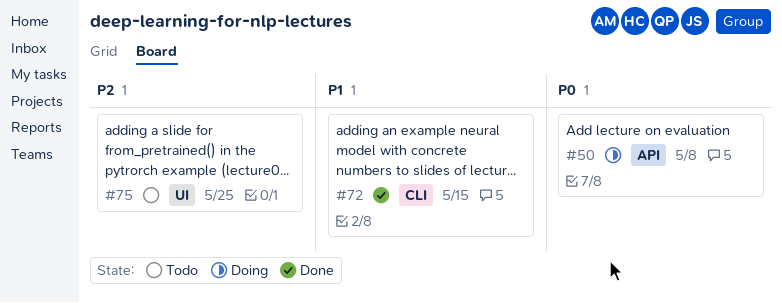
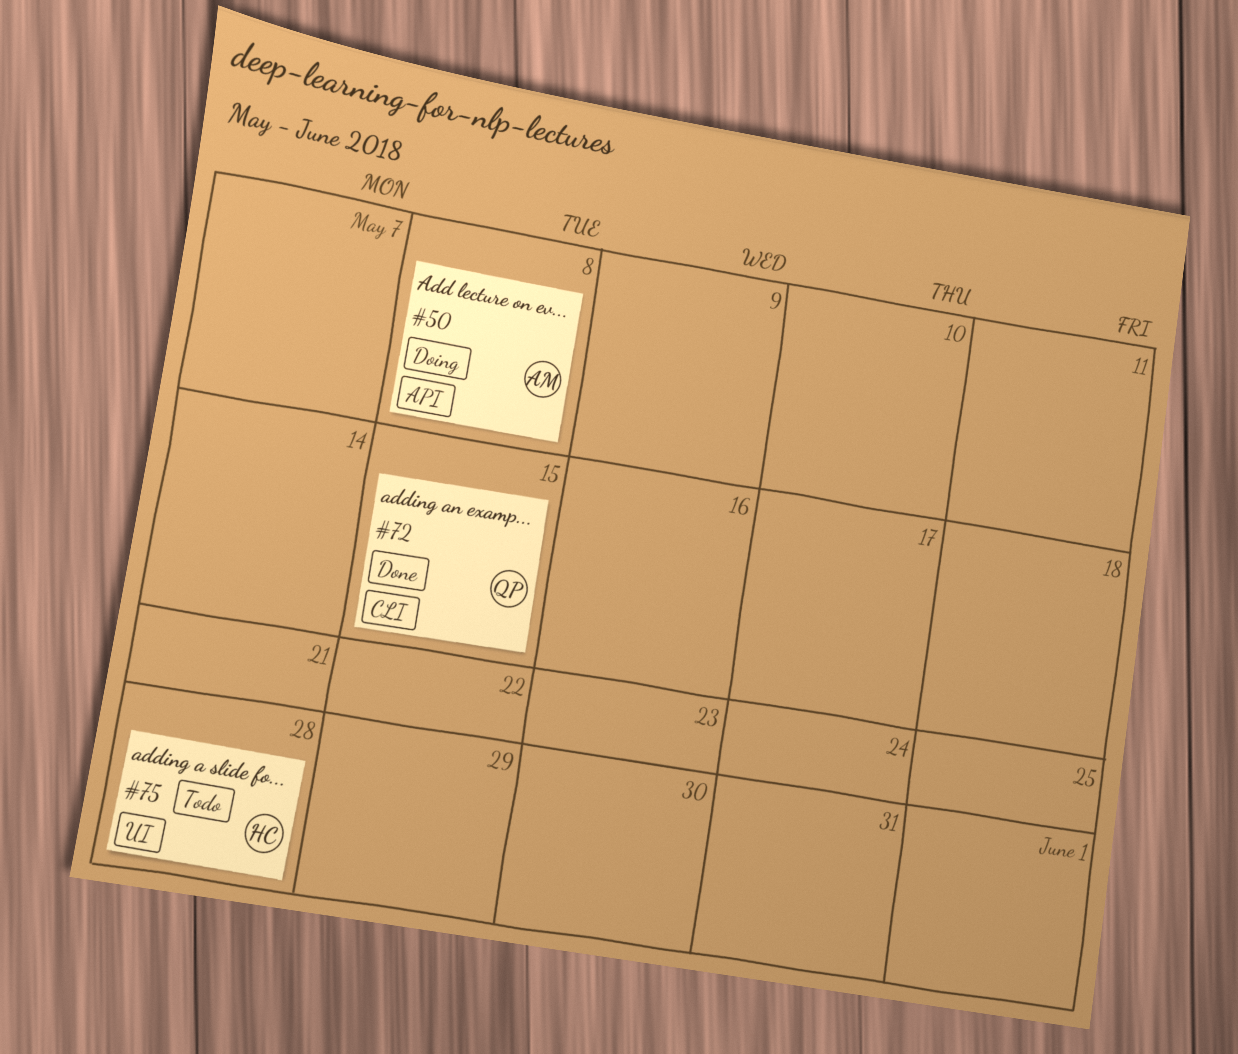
#75, due: May 25 -> May 28

